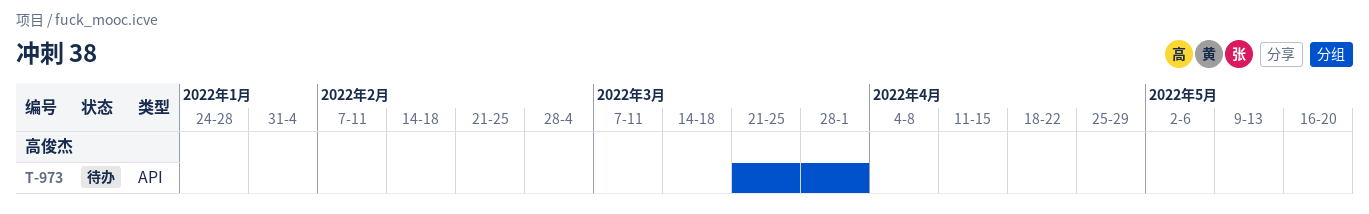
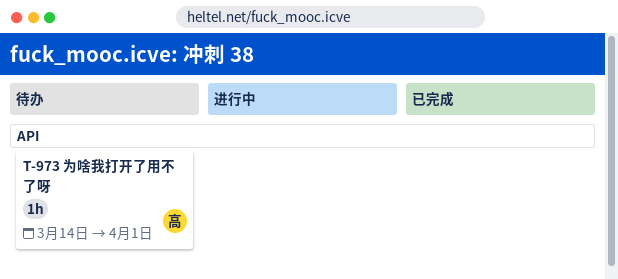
T-973, start: Mar 21 -> Mar 14

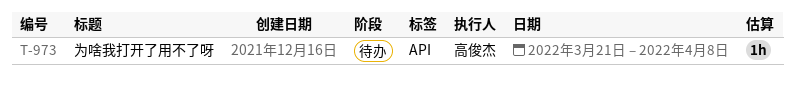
T-973, start: Mar 14 -> Mar 21
T-973, due: Apr 1 -> Apr 8

